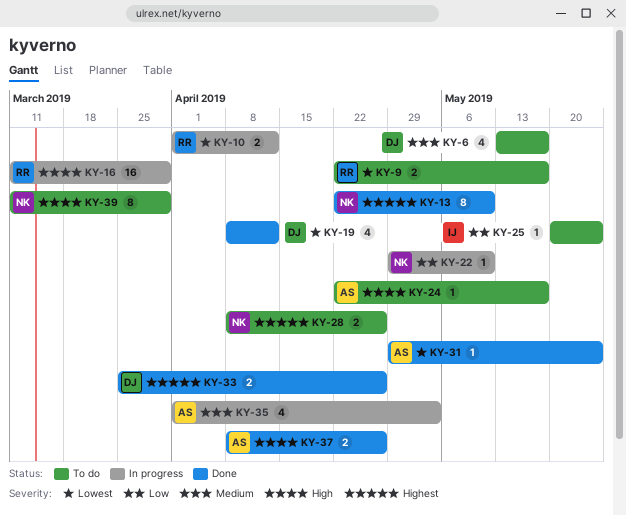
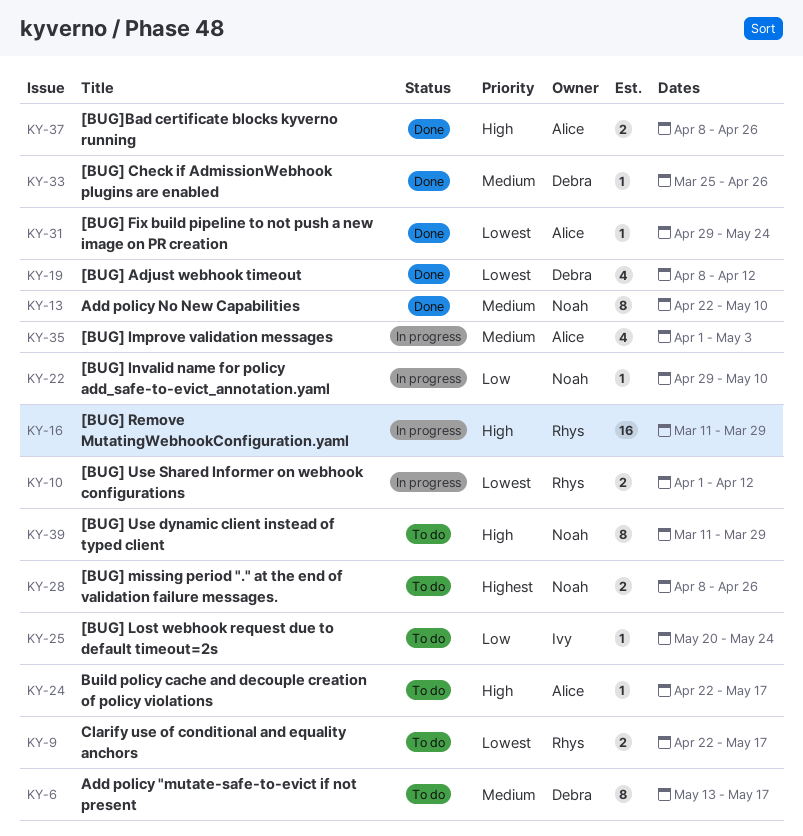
KY-6, estimate: 4 -> 8
KY-13, priority: Highest -> Medium
KY-33, priority: Highest -> Medium
KY-33, estimate: 2 -> 1

